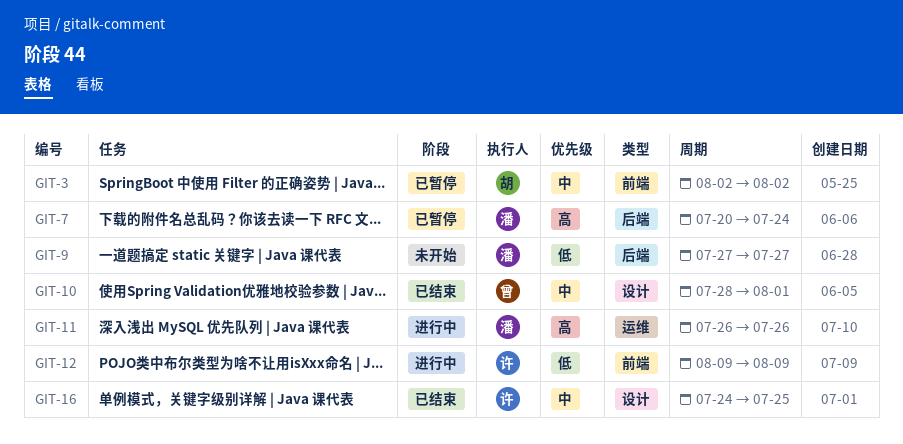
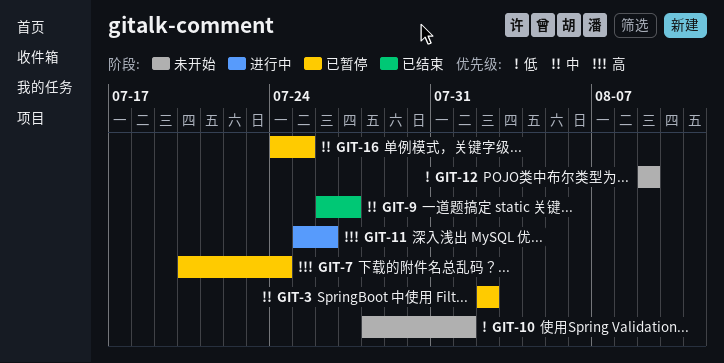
GIT-9, status: 未开始 -> 已结束
GIT-9, priority: 低 -> 中
GIT-9, start: Jul 27 -> Jul 26
GIT-10, status: 已结束 -> 未开始
GIT-10, priority: 中 -> 低
GIT-11, start: Jul 26 -> Jul 25
GIT-12, status: 进行中 -> 未开始
GIT-16, status: 已结束 -> 已暂停

